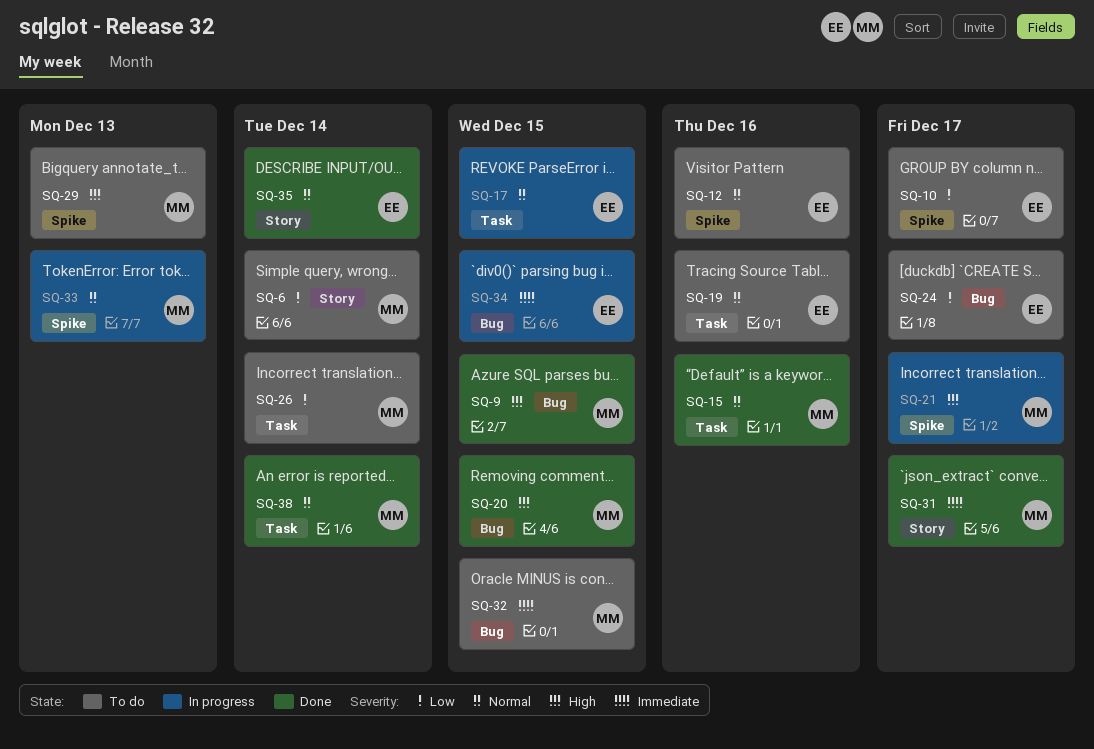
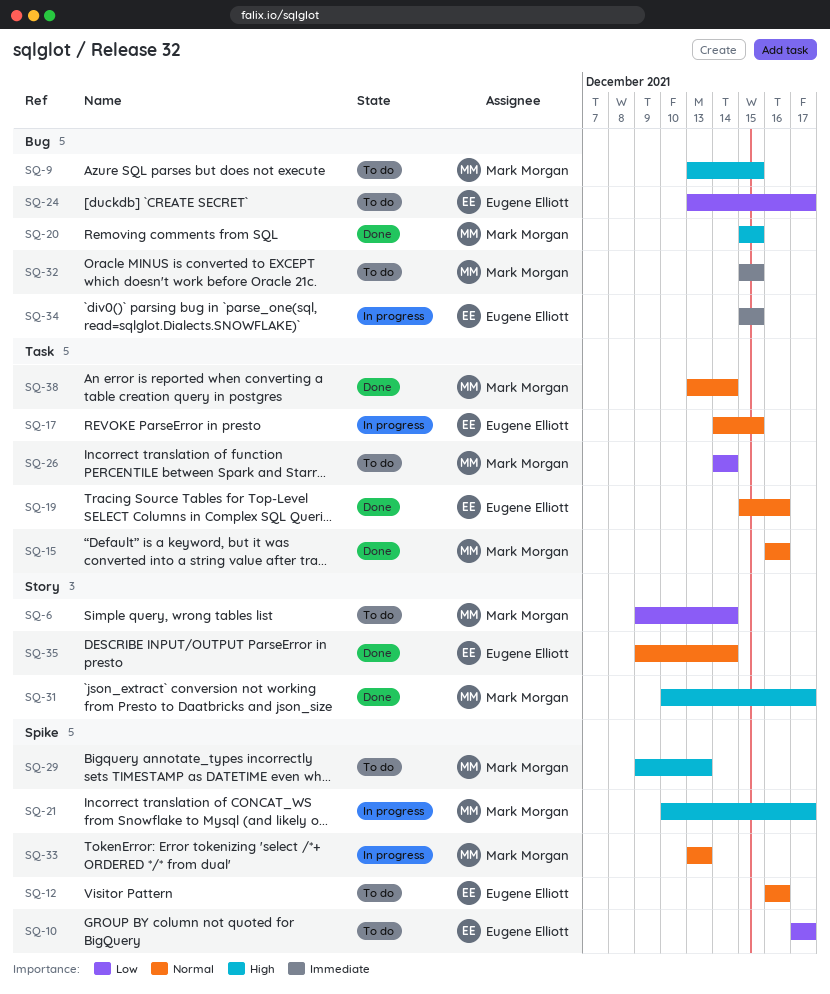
SQ-9, status: Done -> To do
SQ-19, status: To do -> Done
SQ-31, priority: Immediate -> High

